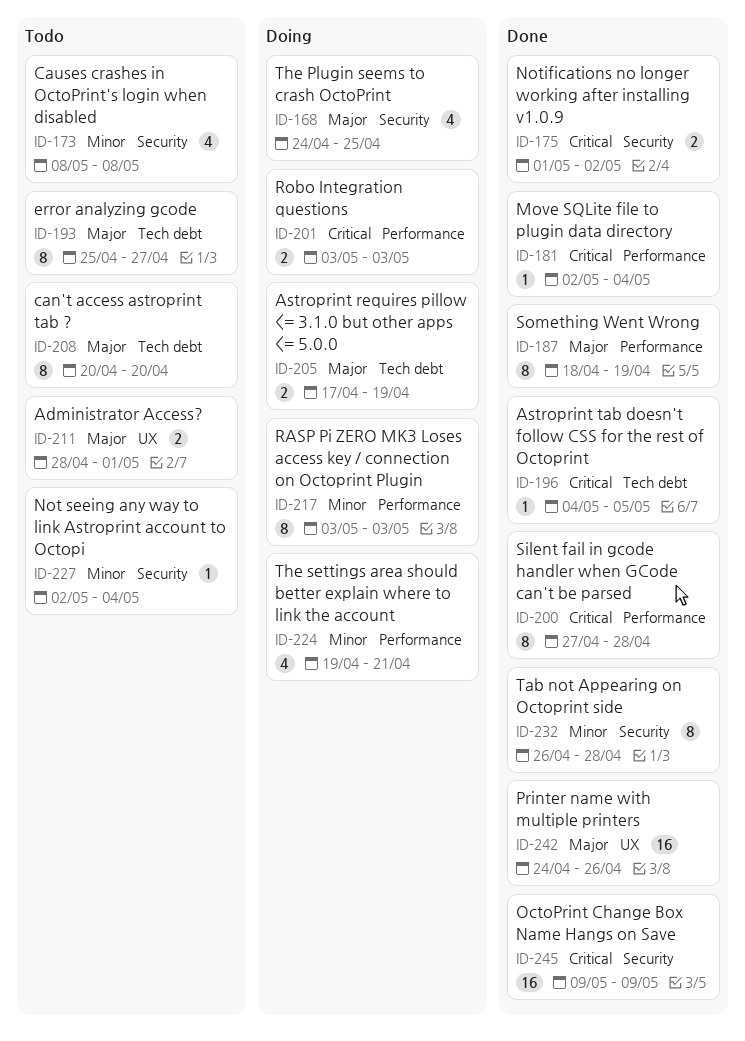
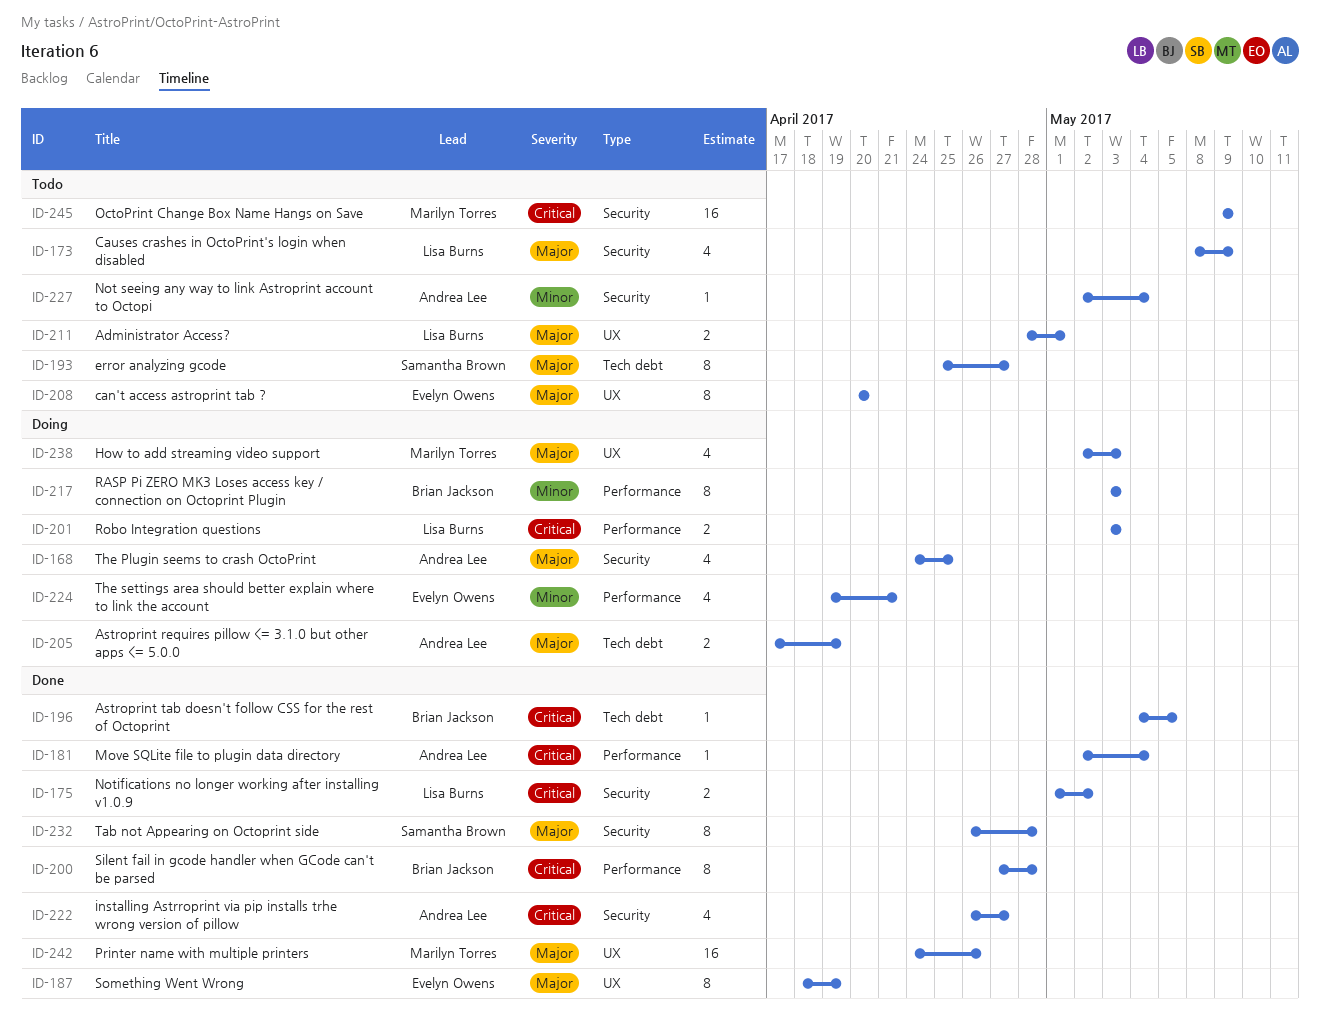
ID-173, priority: Minor -> Major
ID-173, due: May 8 -> May 9
ID-187, label: Performance -> UX
ID-208, label: Tech debt -> UX
ID-222: none -> present
ID-232, priority: Minor -> Major
ID-238: none -> present
ID-245, status: Done -> Todo

